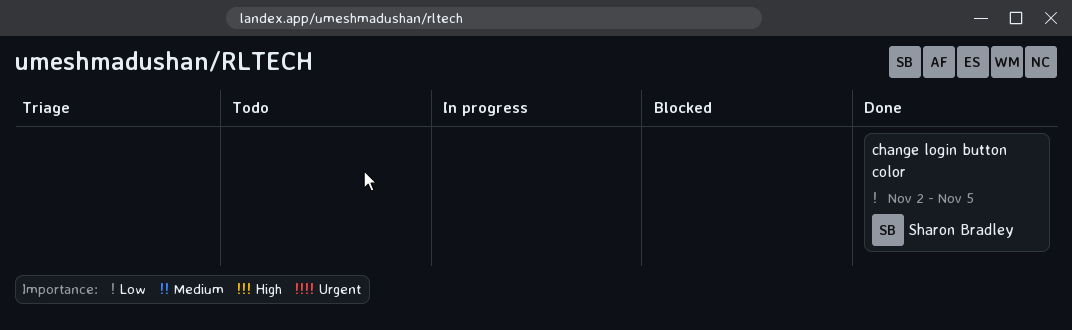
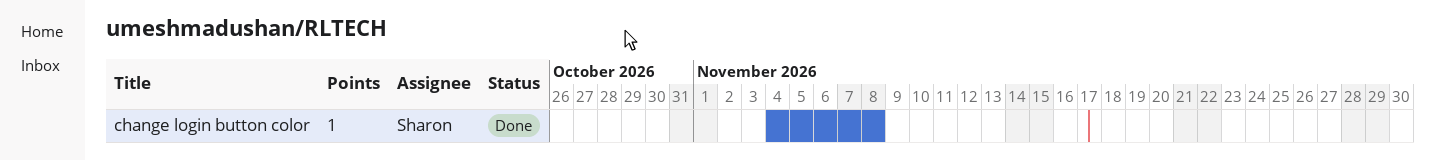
change login button color, start: Nov 2 -> Nov 4
change login button color, due: Nov 5 -> Nov 8

